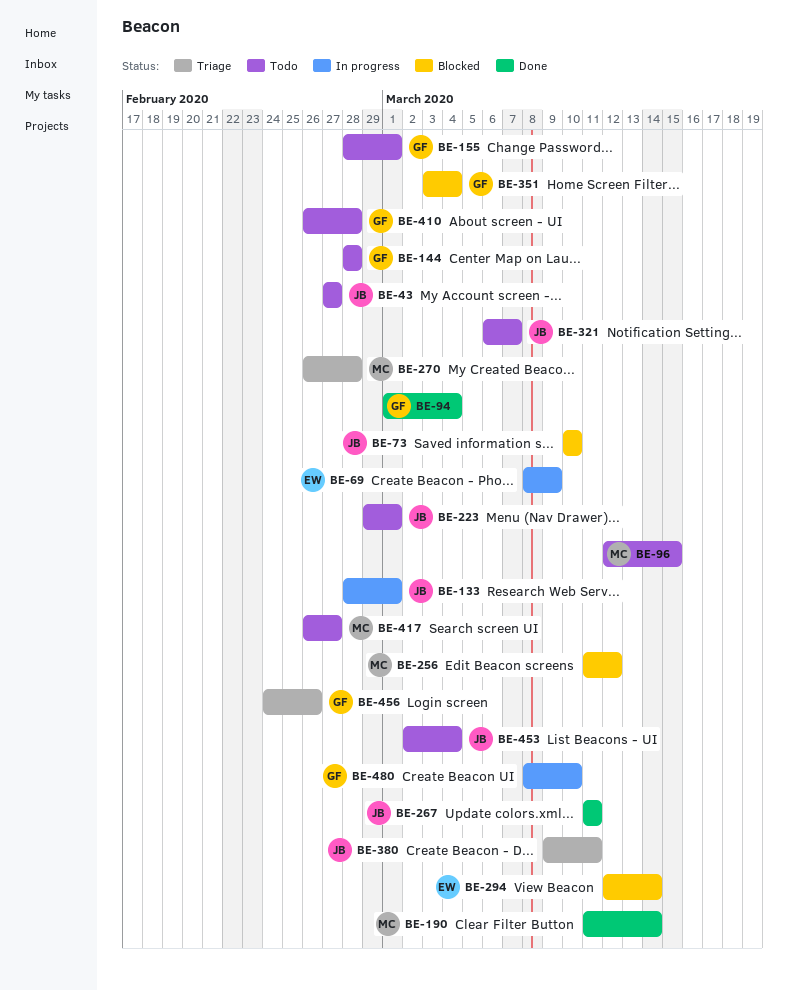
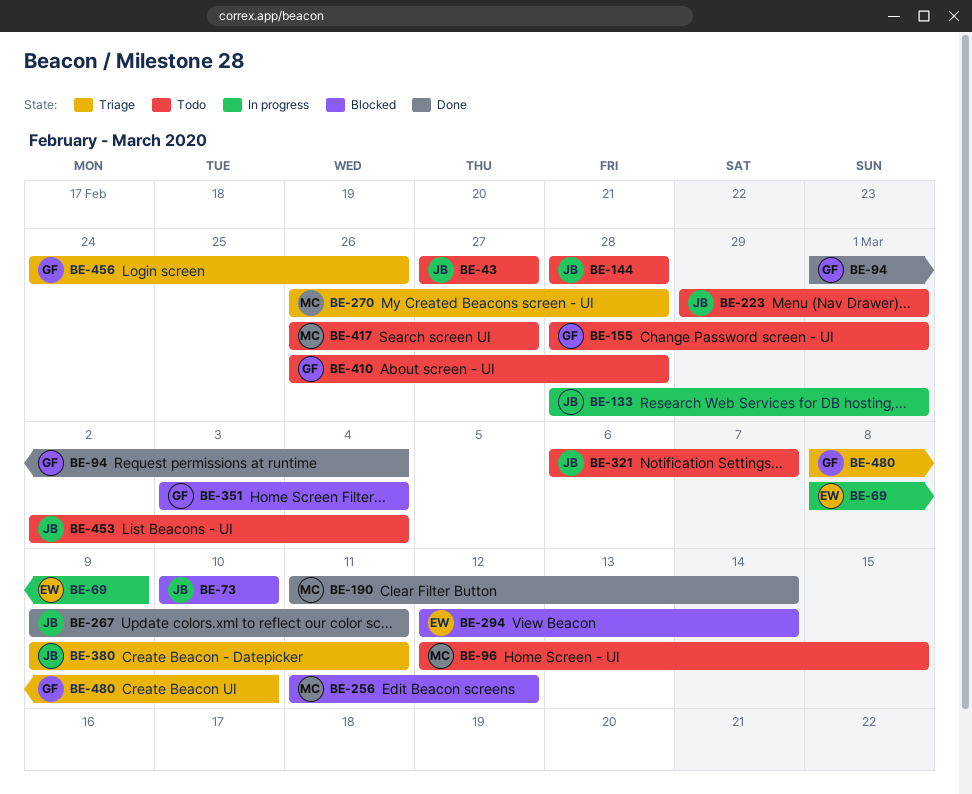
BE-144, owner: GF -> JB
BE-267, start: Mar 11 -> Mar 9
BE-480, status: In progress -> Triage

